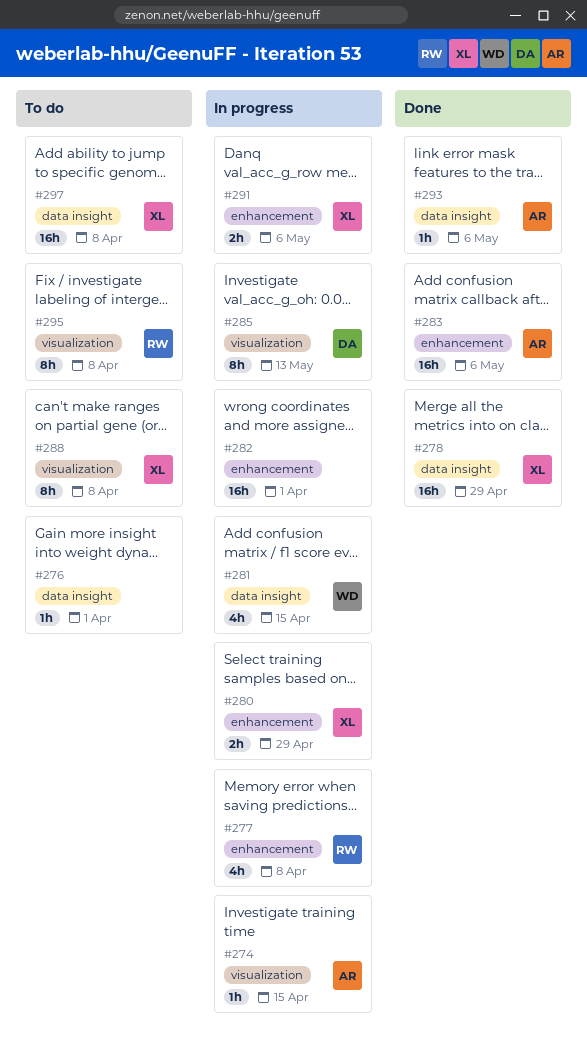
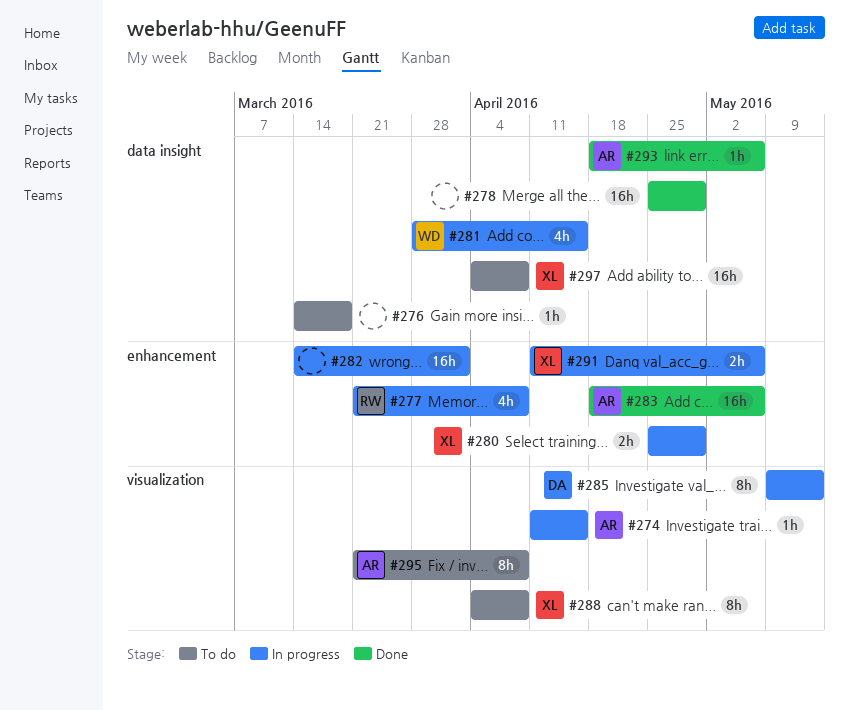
#276, due: Apr 1 -> Mar 18
#278, owner: XL -> none
#295, owner: RW -> AR

